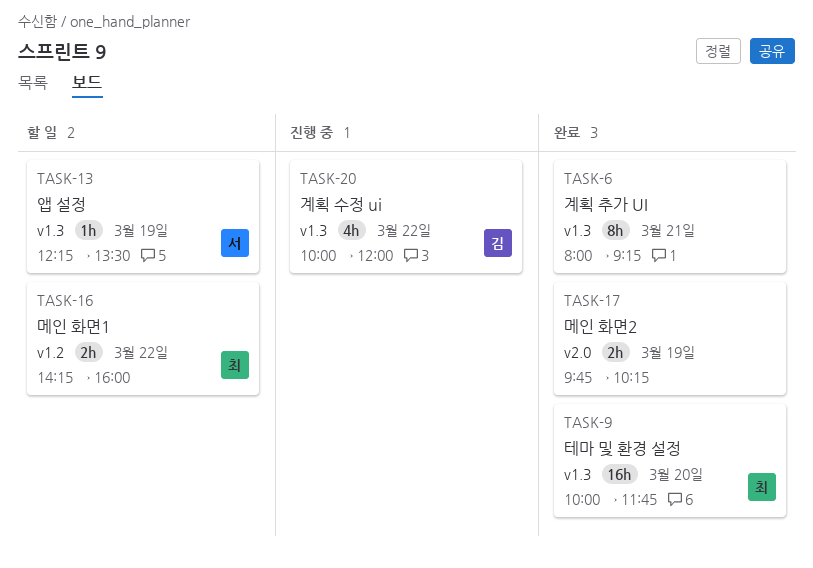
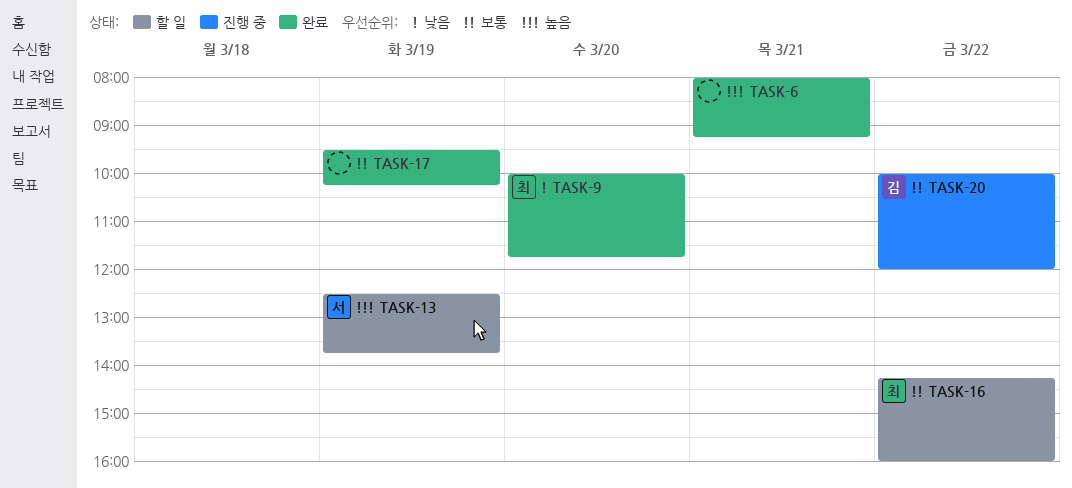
TASK-13, begins: 12:15 -> 12:30
TASK-13, ends: 13:30 -> 13:45
TASK-17, begins: 09:45 -> 09:30

